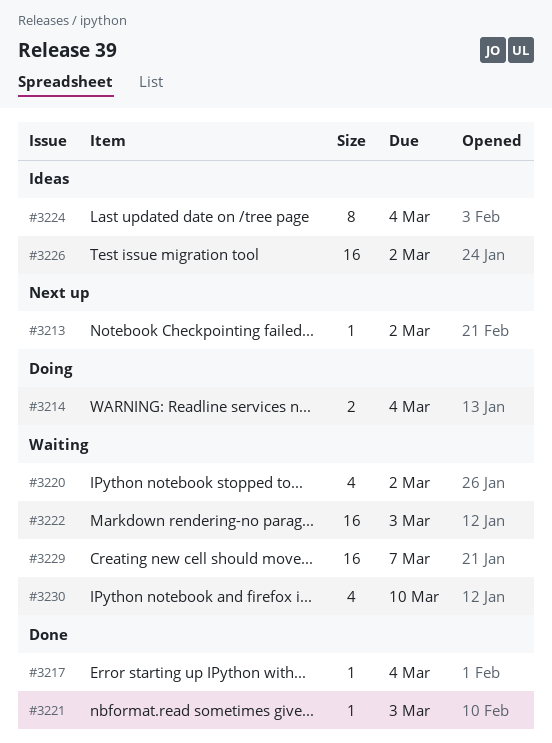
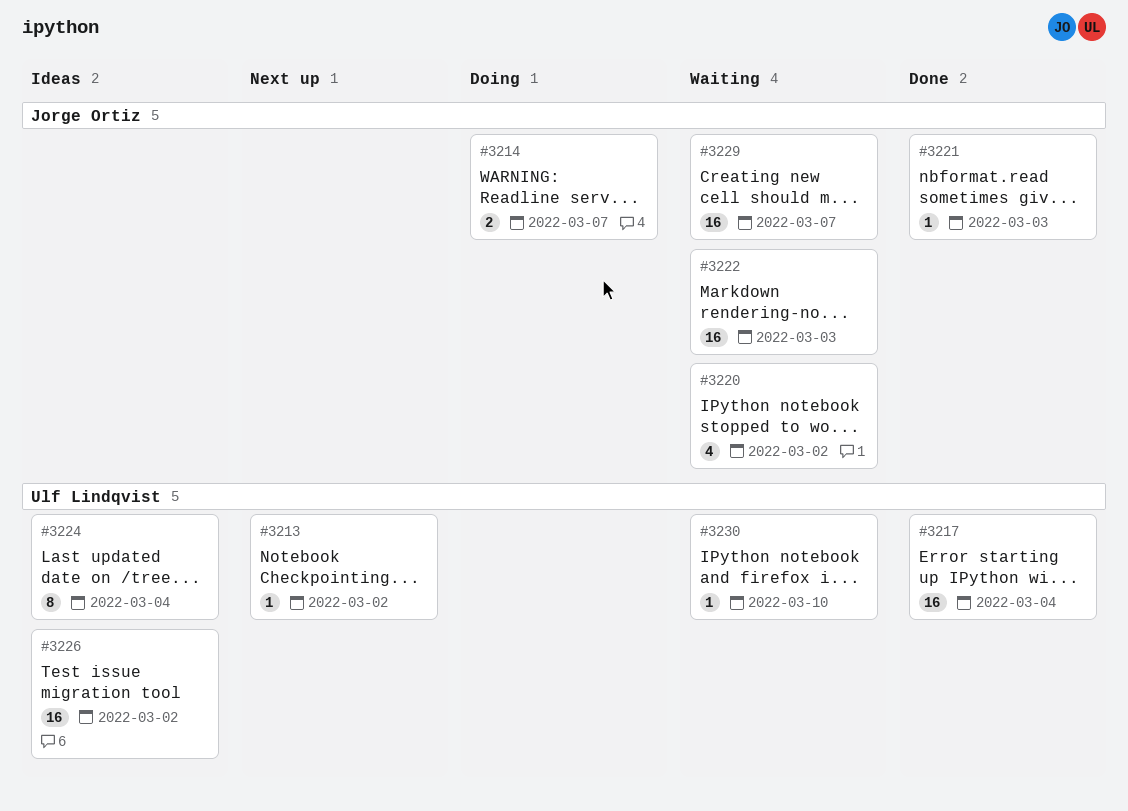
#3214, due: Mar 4 -> Mar 7
#3217, estimate: 1 -> 16
#3230, estimate: 4 -> 1

